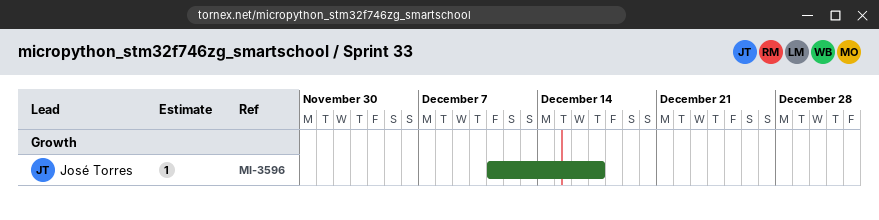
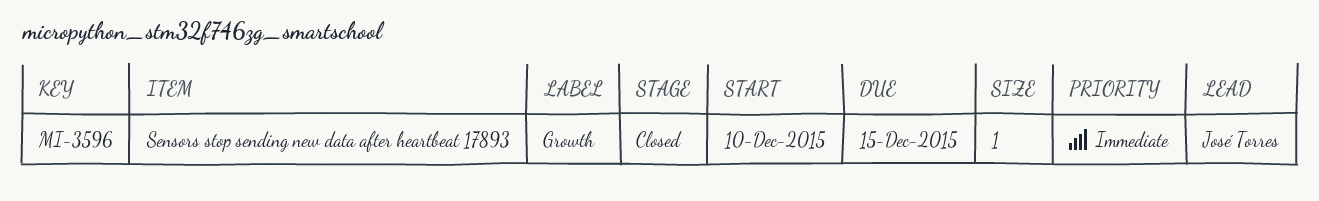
MI-3596, start: Dec 11 -> Dec 10
MI-3596, due: Dec 17 -> Dec 15

